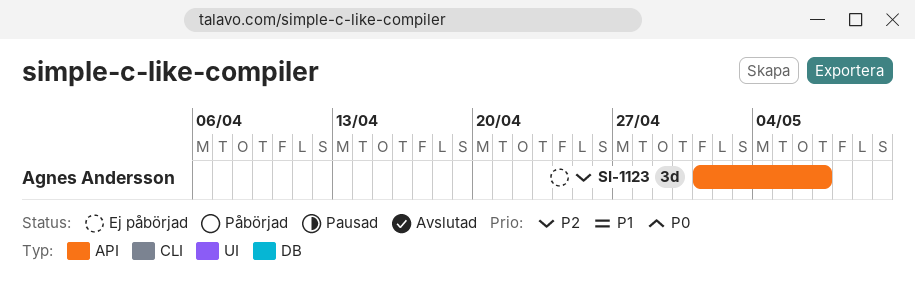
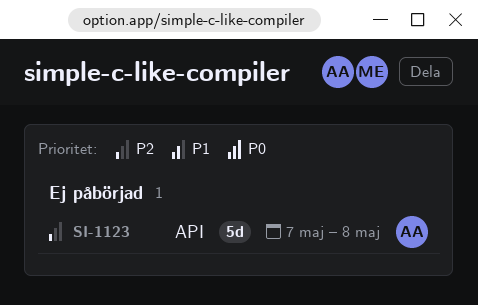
SI-1123, estimate: 3d -> 5d
SI-1123, start: May 1 -> May 7
SI-1123, due: May 7 -> May 8

